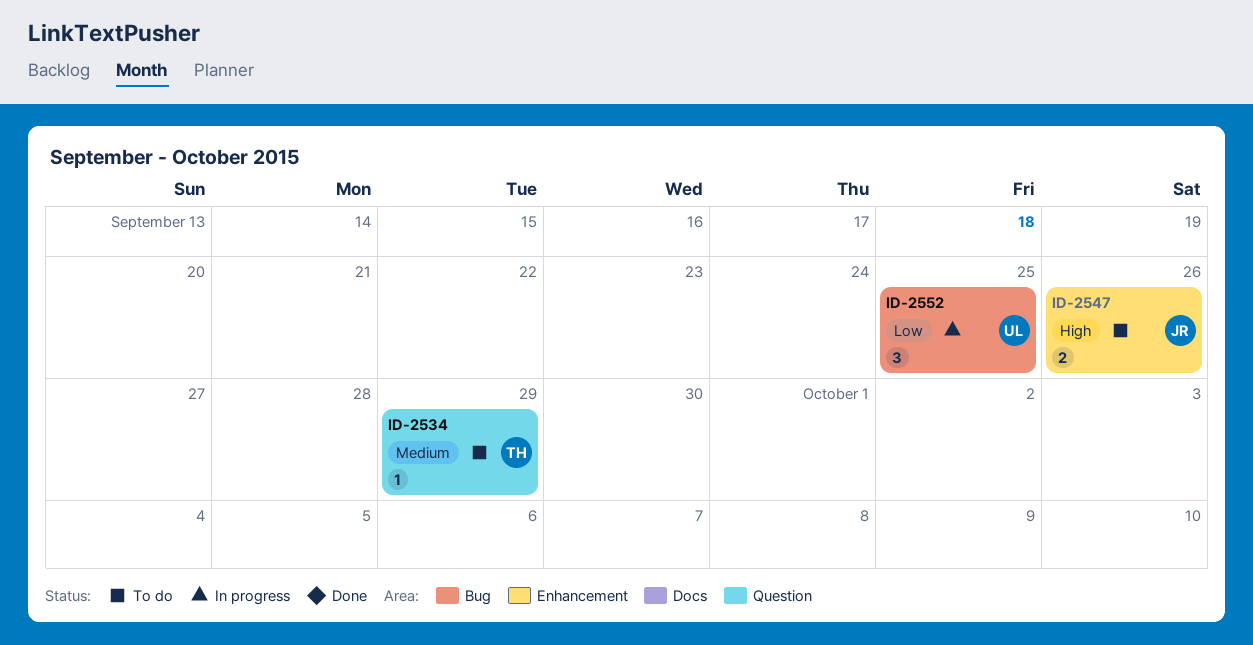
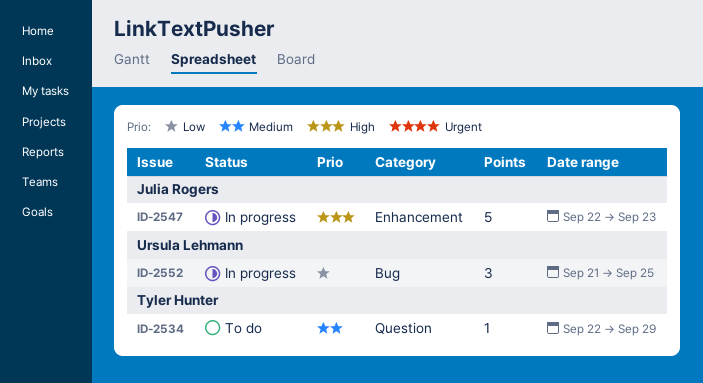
ID-2547, status: To do -> In progress
ID-2547, estimate: 2 -> 5
ID-2547, due: Sep 26 -> Sep 23

